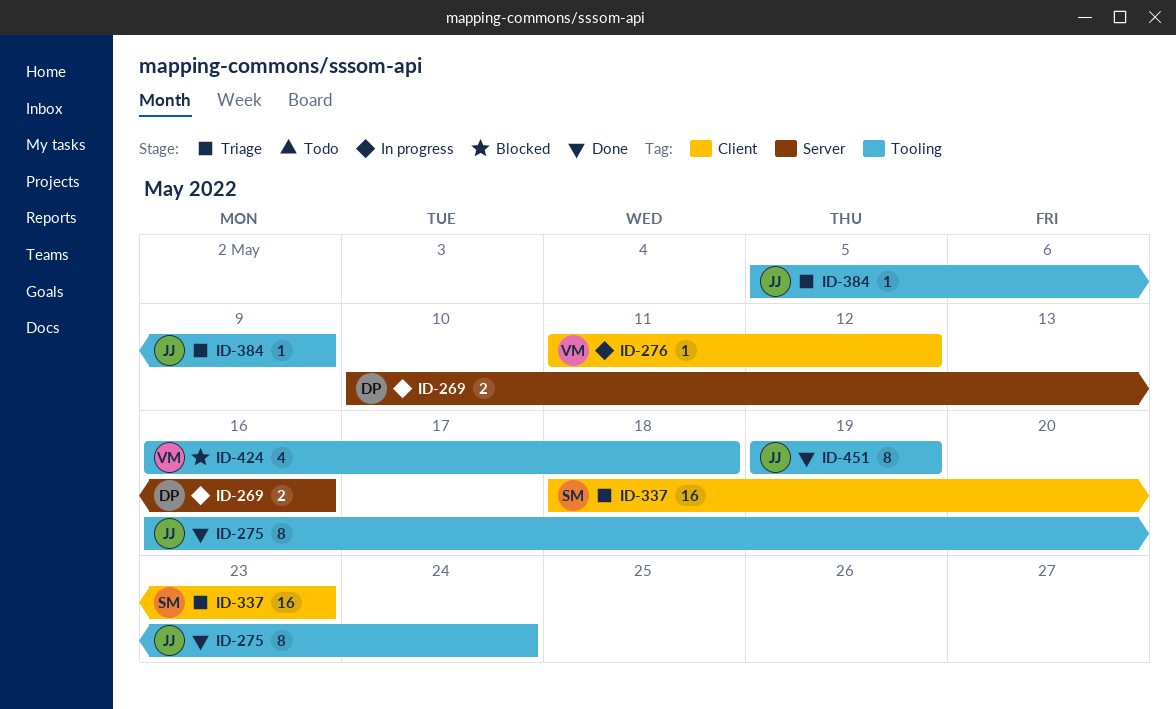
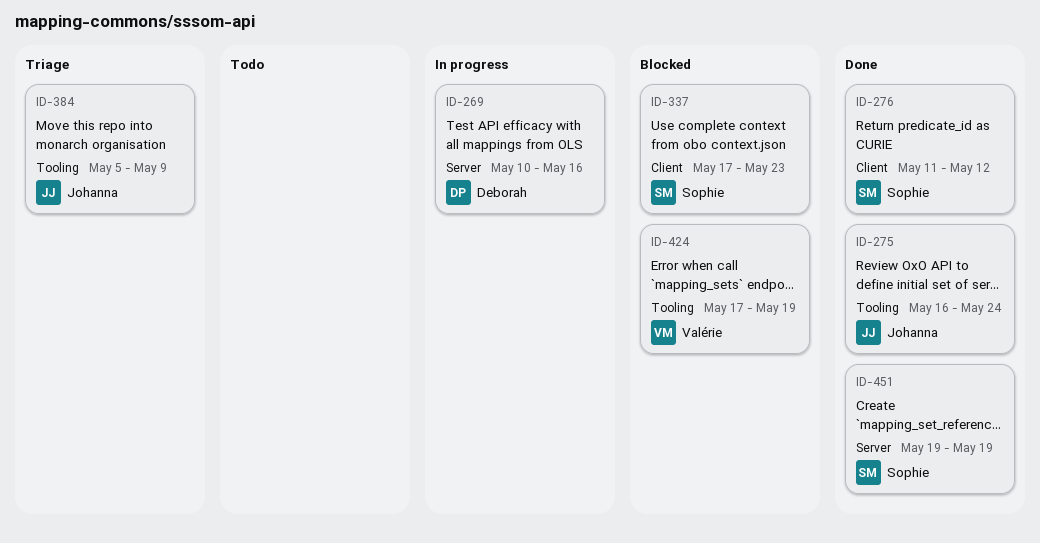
ID-276, status: In progress -> Done
ID-276, owner: Valérie -> Sophie
ID-337, status: Triage -> Blocked
ID-337, start: May 18 -> May 17
ID-424, start: May 16 -> May 17
ID-424, due: May 18 -> May 19
ID-451, owner: Johanna -> Sophie
ID-451, label: Tooling -> Server

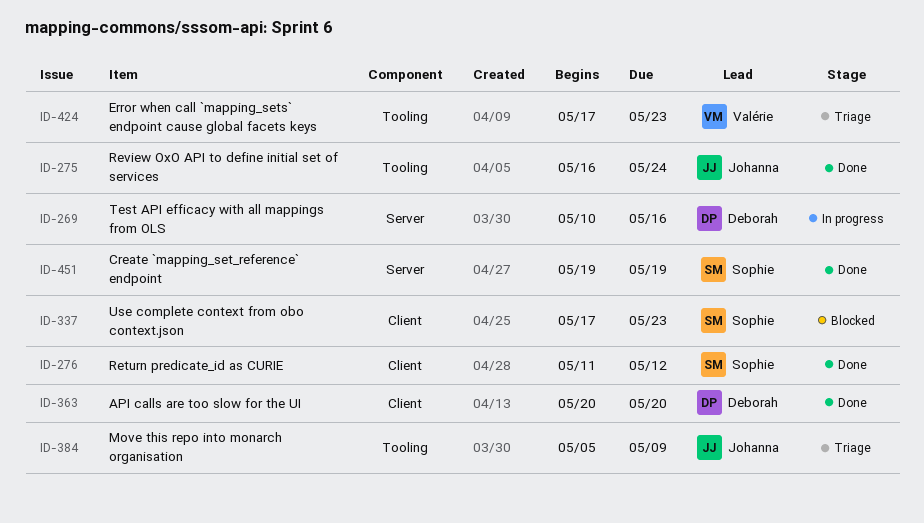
ID-363: none -> present
ID-424, status: Blocked -> Triage
ID-424, due: May 19 -> May 23

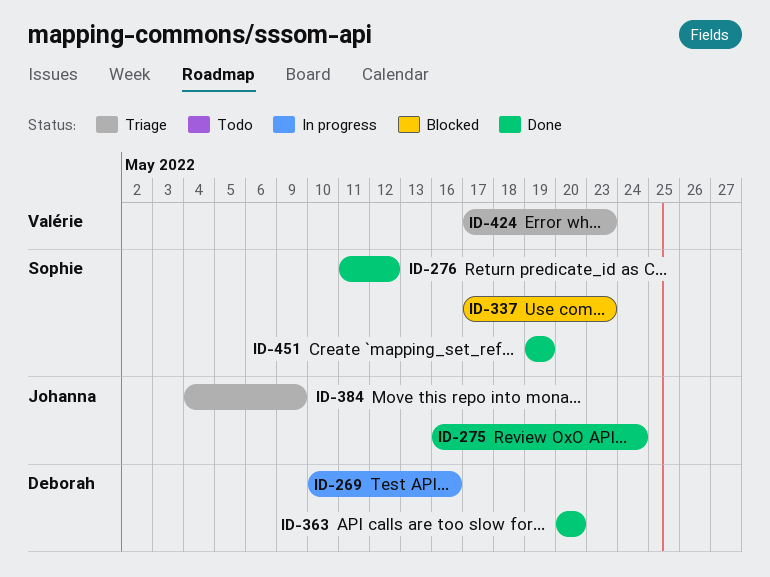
ID-384, start: May 5 -> May 4

